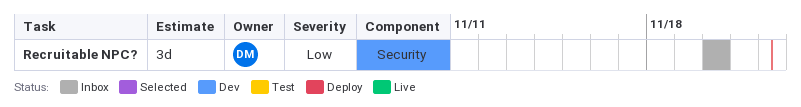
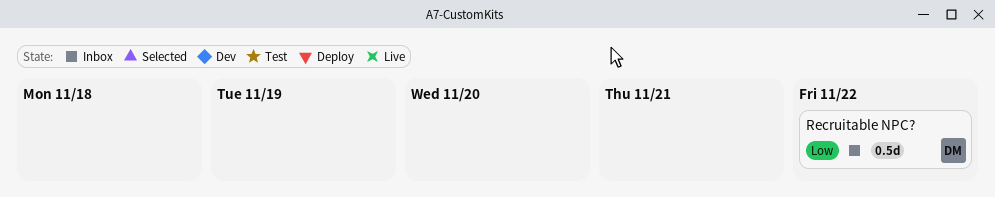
Recruitable NPC?, estimate: 3d -> 0.5d
Recruitable NPC?, due: Nov 20 -> Nov 22

